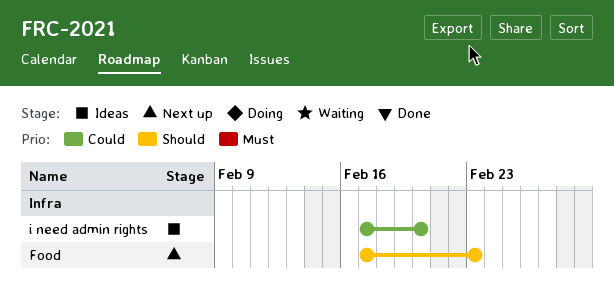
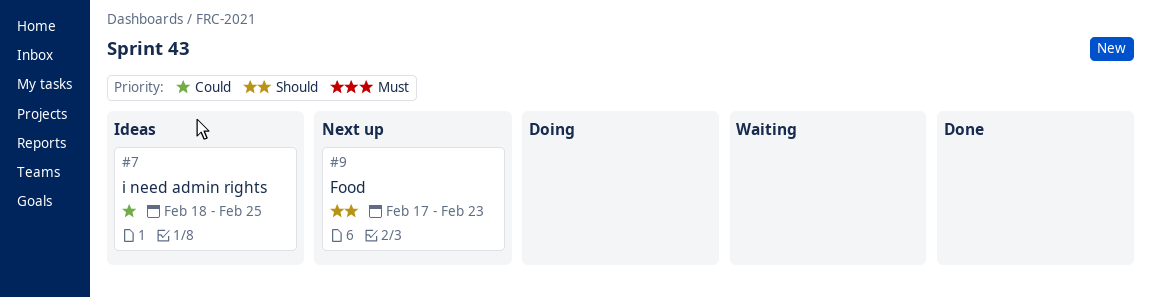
i need admin rights, start: Feb 17 -> Feb 18
i need admin rights, due: Feb 20 -> Feb 25

